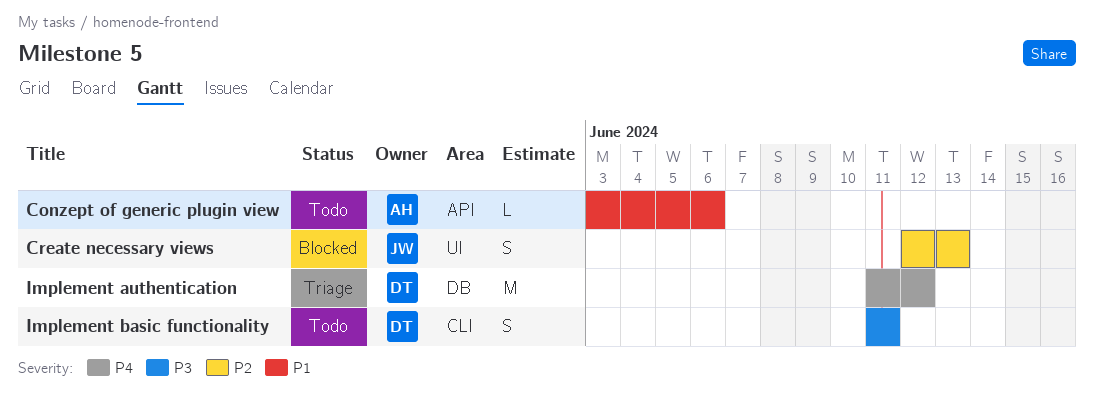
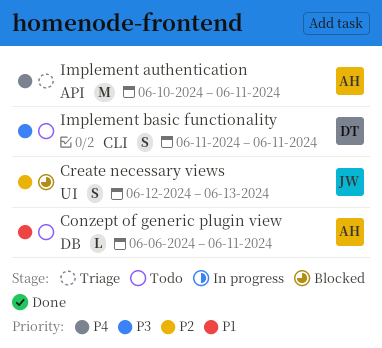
Conzept of generic plugin view, label: API -> DB
Conzept of generic plugin view, start: Jun 3 -> Jun 6
Conzept of generic plugin view, due: Jun 6 -> Jun 11
Implement authentication, owner: DT -> AH
Implement authentication, label: DB -> API
Implement authentication, start: Jun 11 -> Jun 10
Implement authentication, due: Jun 12 -> Jun 11

